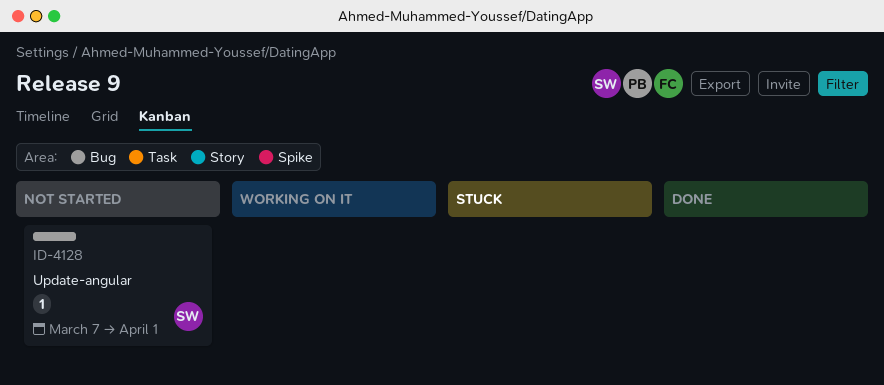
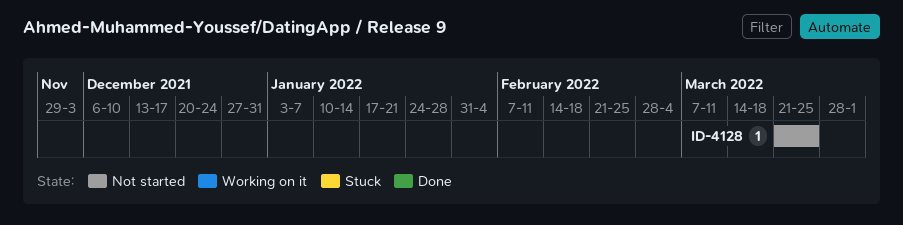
ID-4128, start: Mar 7 -> Mar 21
ID-4128, due: Apr 1 -> Mar 25

